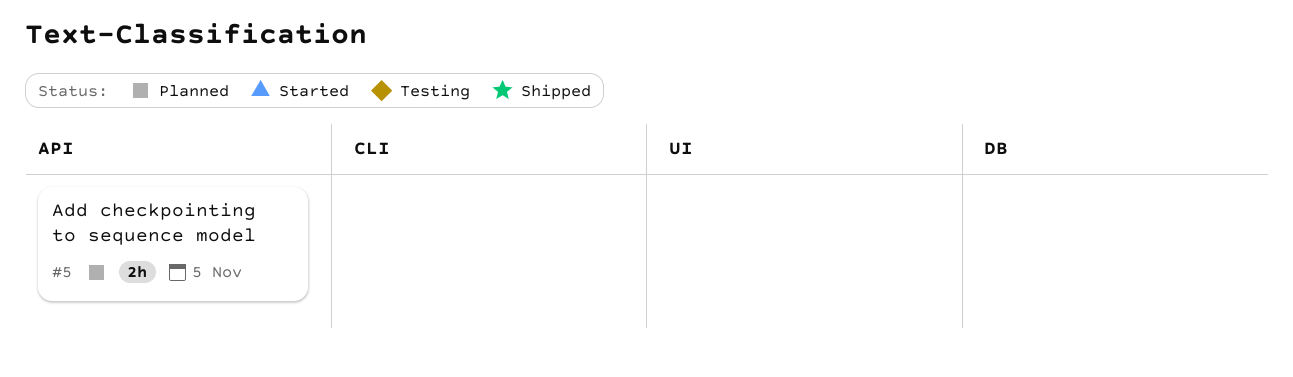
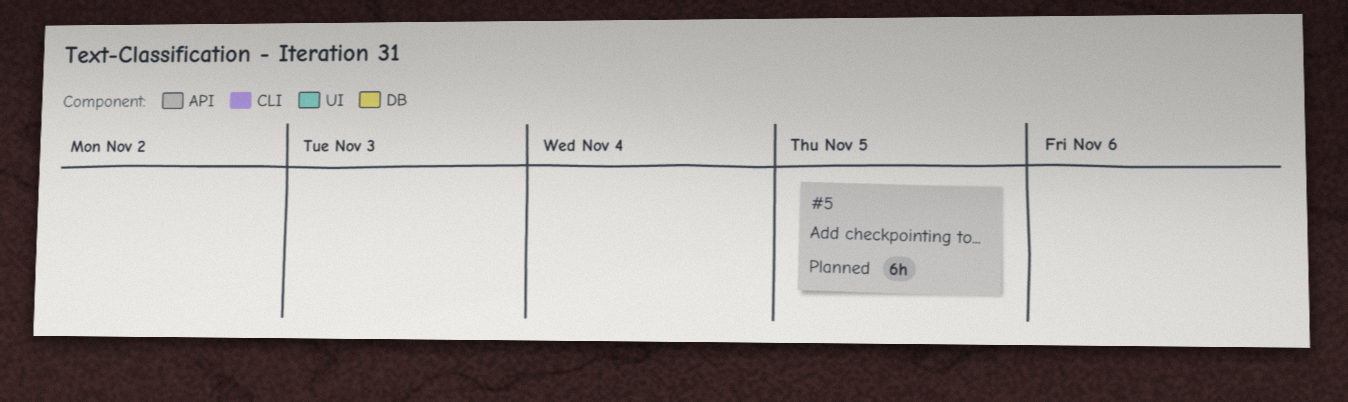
#5, estimate: 2h -> 6h

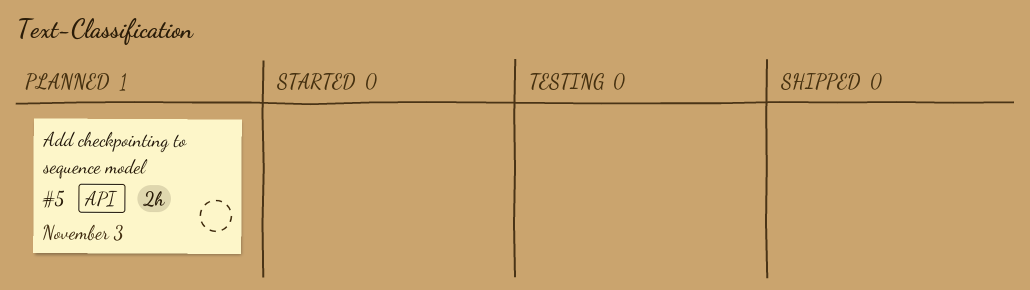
#5, estimate: 6h -> 2h
#5, due: Nov 5 -> Nov 3

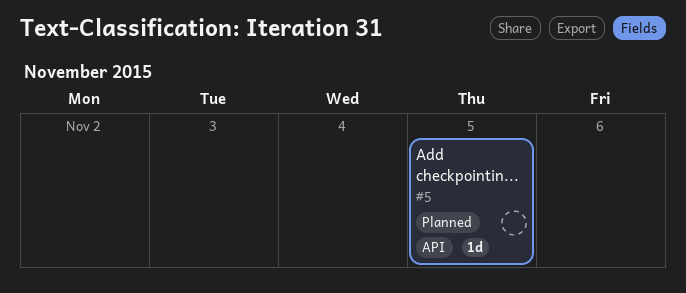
#5, estimate: 2h -> 1d
#5, due: Nov 3 -> Nov 5

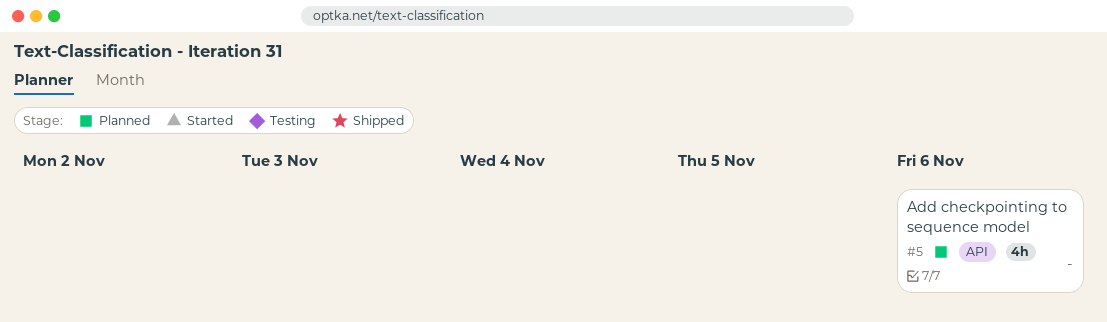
#5, estimate: 1d -> 4h
#5, due: Nov 5 -> Nov 6

